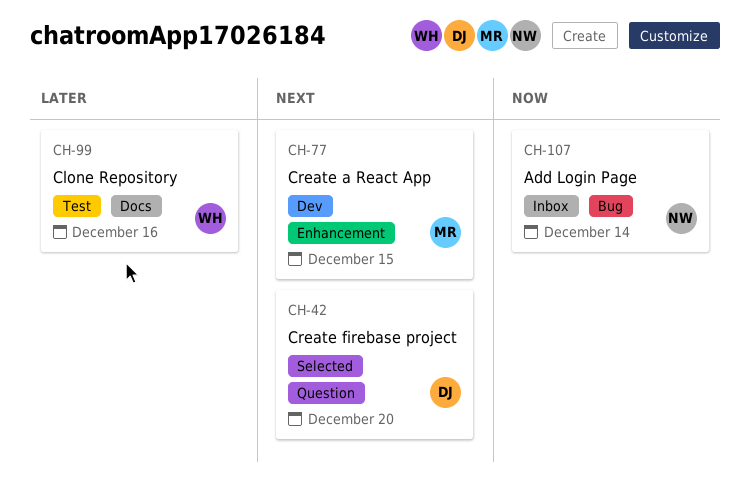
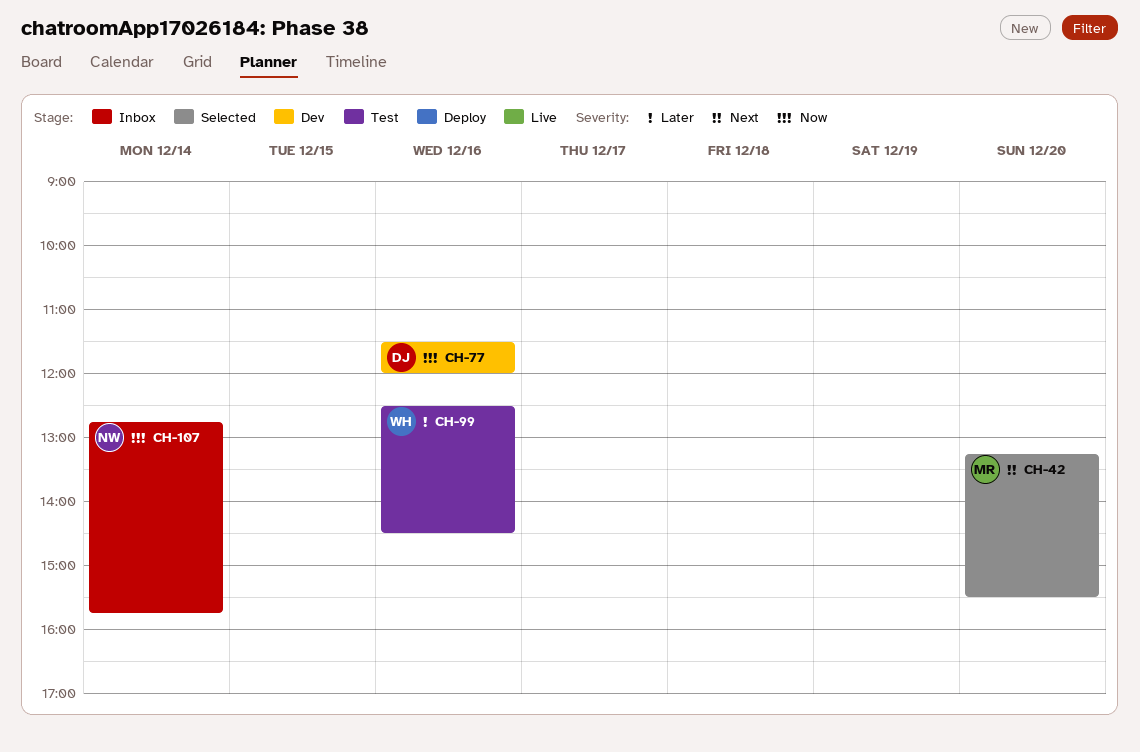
CH-42, owner: DJ -> MR
CH-77, owner: MR -> DJ
CH-77, priority: Next -> Now
CH-77, day: Dec 15 -> Dec 16

